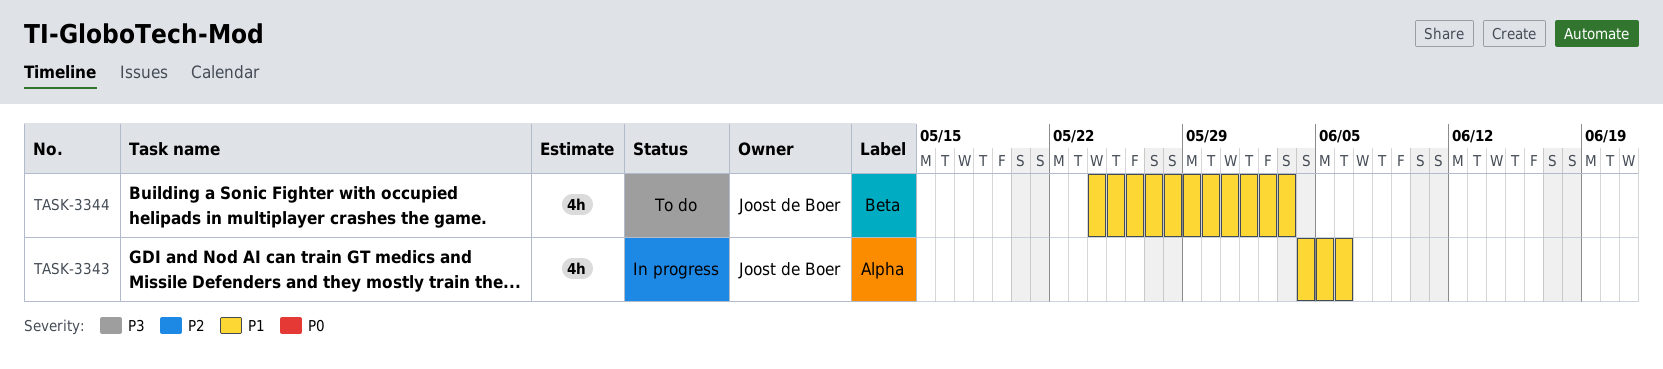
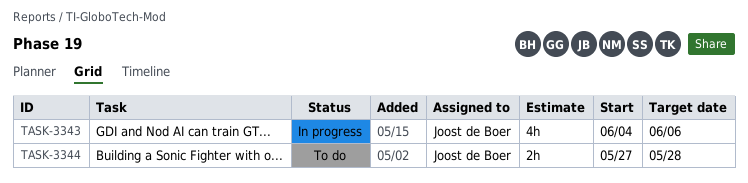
TASK-3344, estimate: 4h -> 2h
TASK-3344, start: May 24 -> May 27
TASK-3344, due: Jun 3 -> May 28

